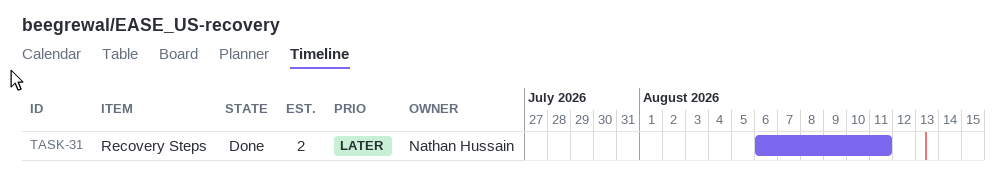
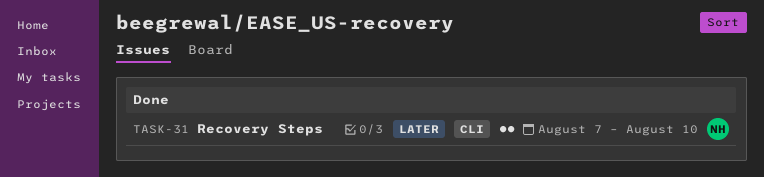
TASK-31, start: Aug 6 -> Aug 7
TASK-31, due: Aug 11 -> Aug 10

